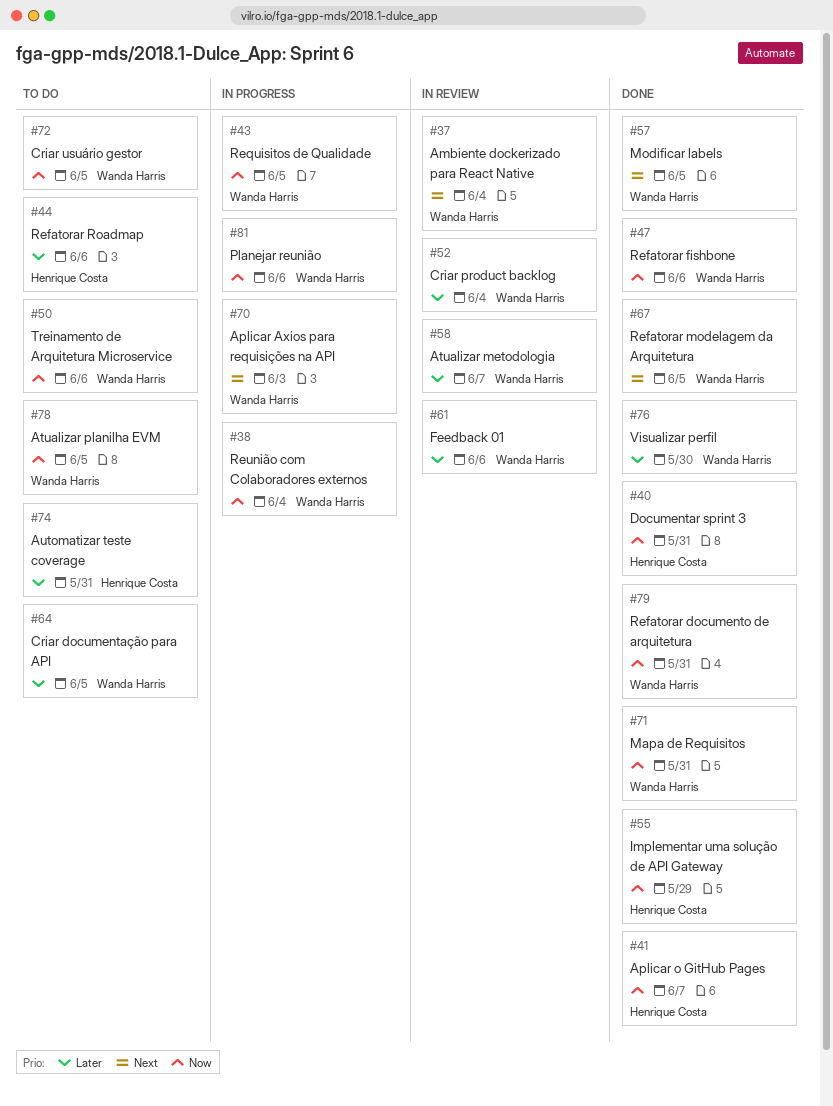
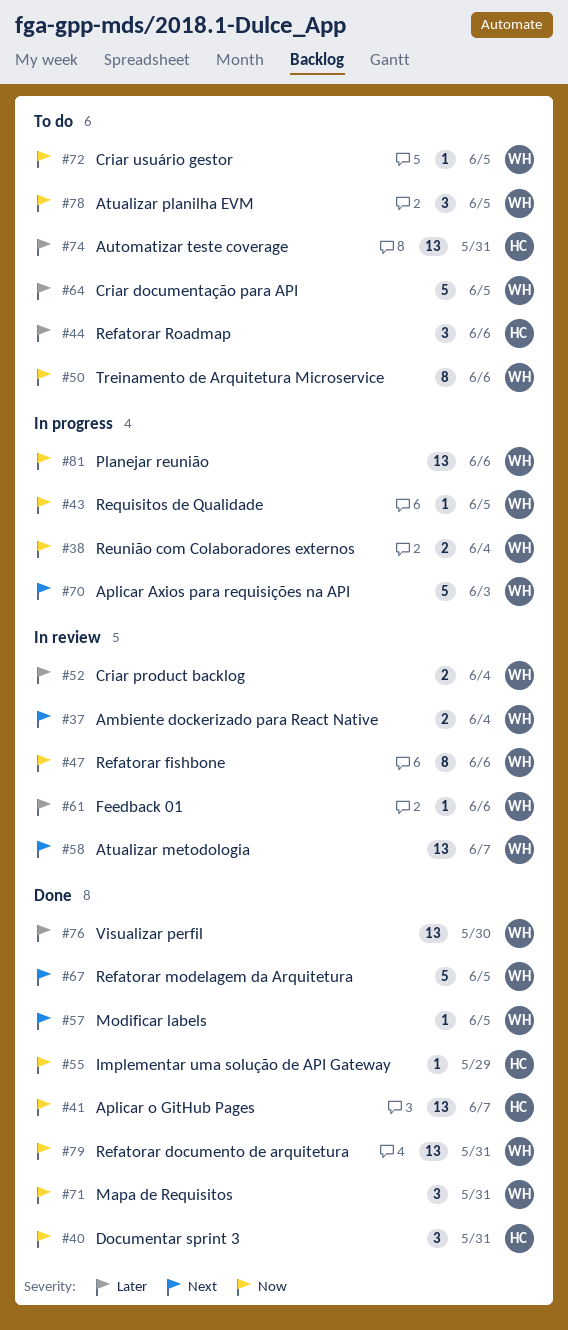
#47, status: Done -> In review
#58, priority: Later -> Next

